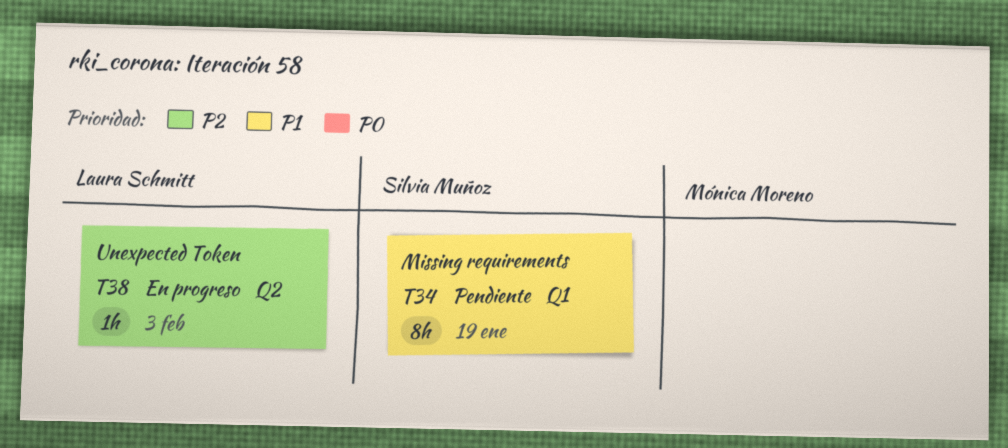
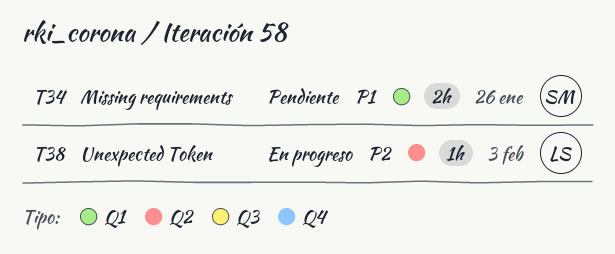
T34, estimate: 8h -> 2h
T34, due: Jan 19 -> Jan 26

